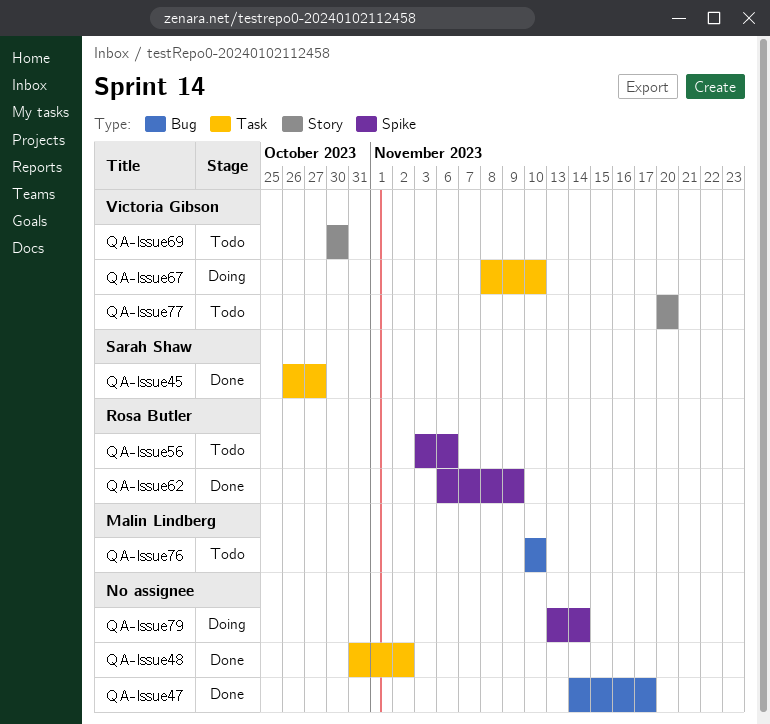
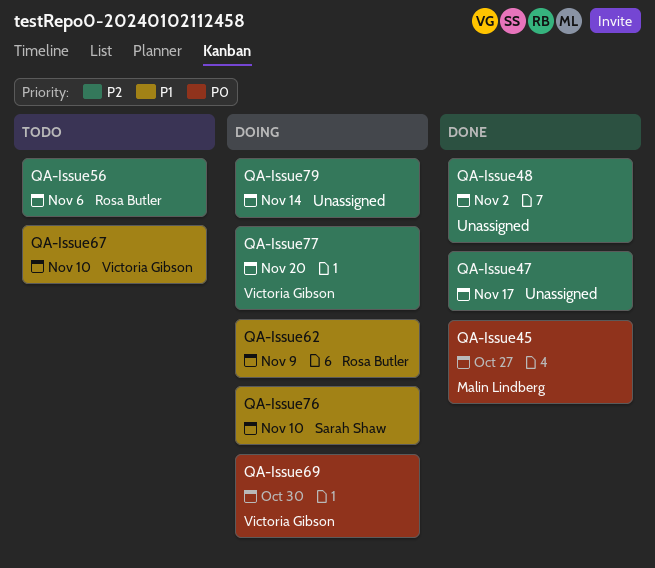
QA-Issue45, owner: Sarah Shaw -> Malin Lindberg
QA-Issue62, status: Done -> Doing
QA-Issue67, status: Doing -> Todo
QA-Issue69, status: Todo -> Doing
QA-Issue76, status: Todo -> Doing
QA-Issue76, owner: Malin Lindberg -> Sarah Shaw
QA-Issue77, status: Todo -> Doing

